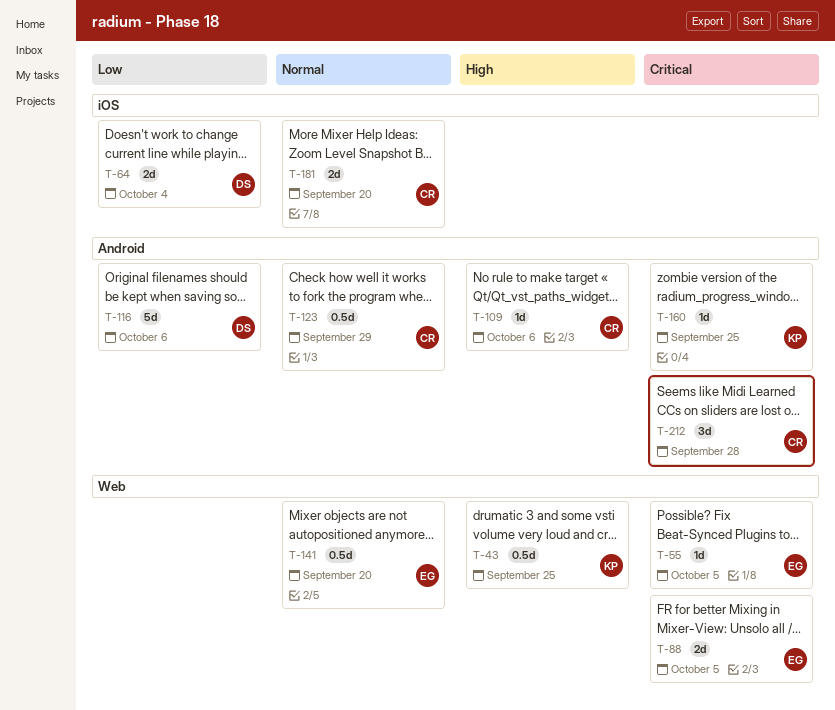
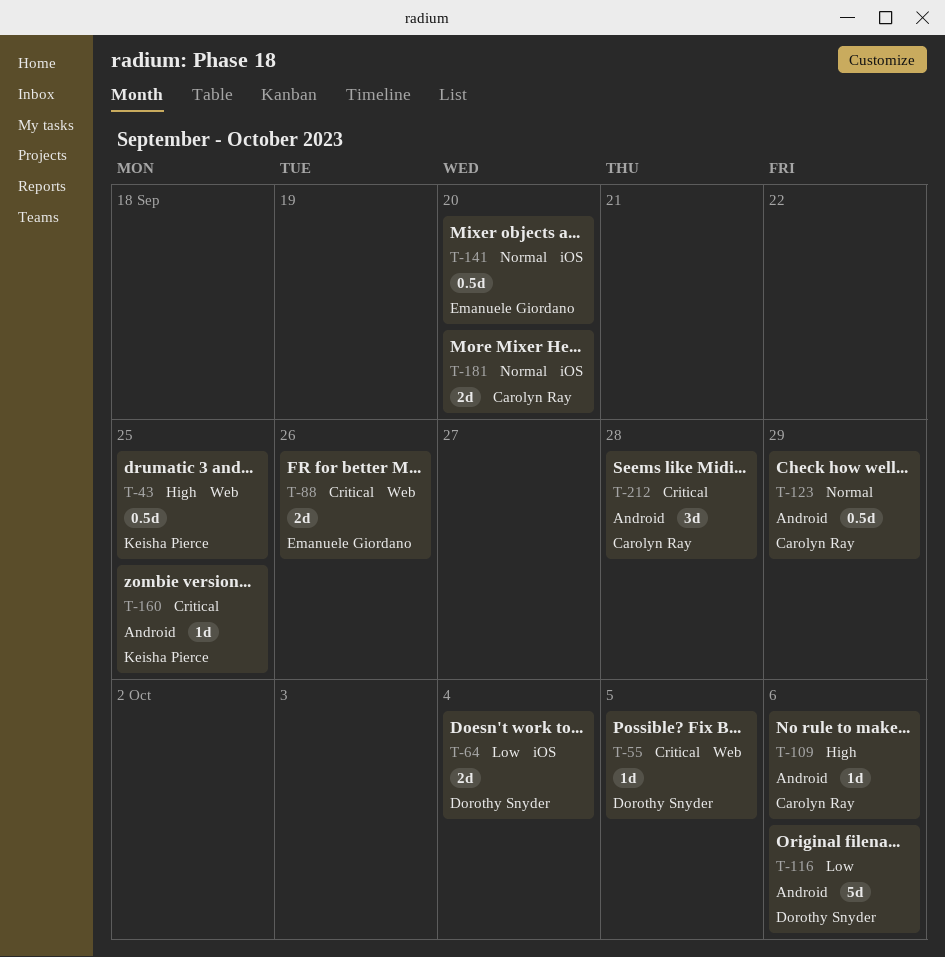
T-55, owner: Emanuele Giordano -> Dorothy Snyder
T-88, due: Oct 5 -> Sep 26
T-141, label: Web -> iOS

